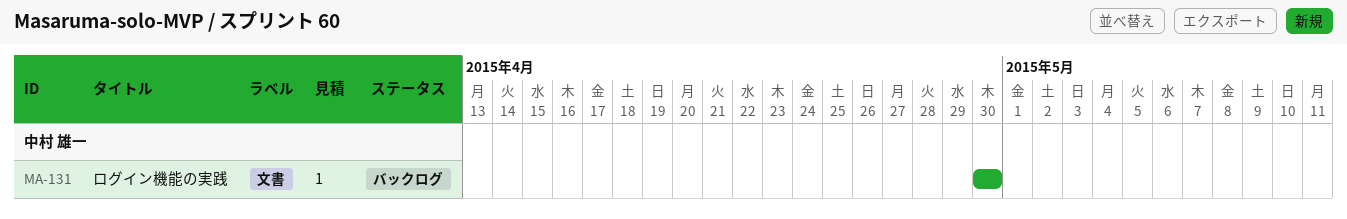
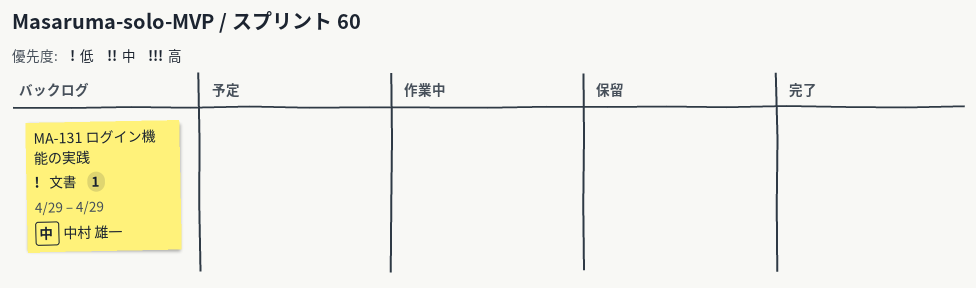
MA-131, start: Apr 30 -> Apr 29
MA-131, due: Apr 30 -> Apr 29

